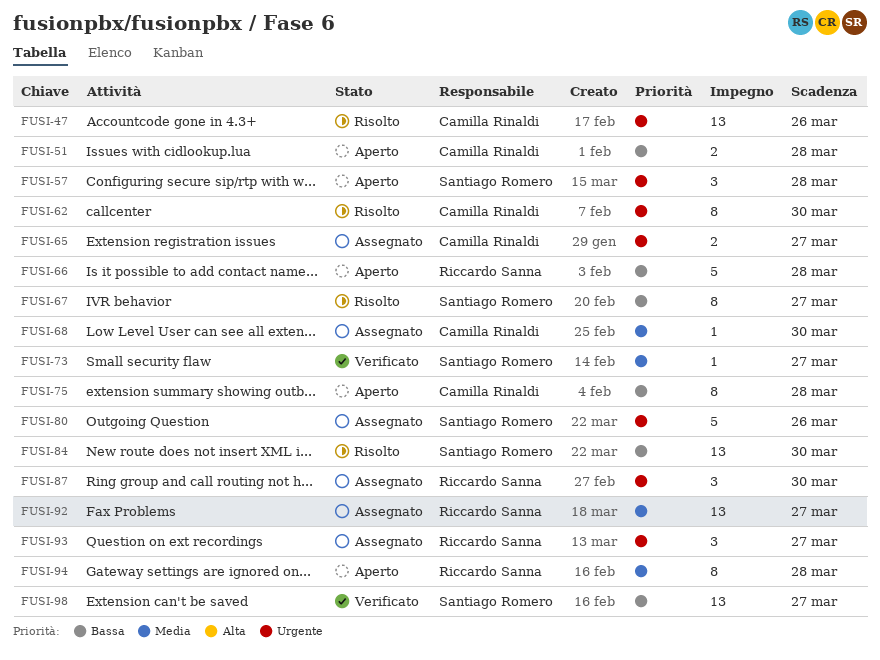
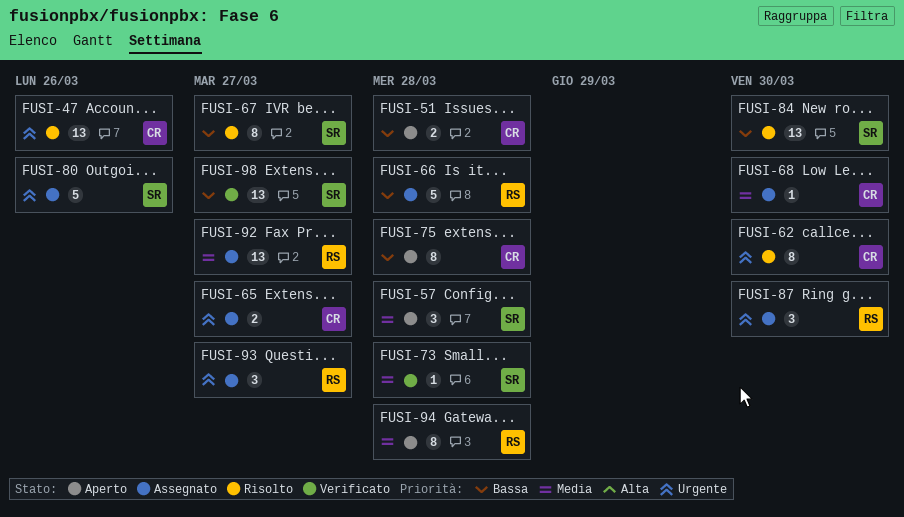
FUSI-57, priority: Urgente -> Media
FUSI-66, status: Aperto -> Assegnato
FUSI-73, due: Mar 27 -> Mar 28

